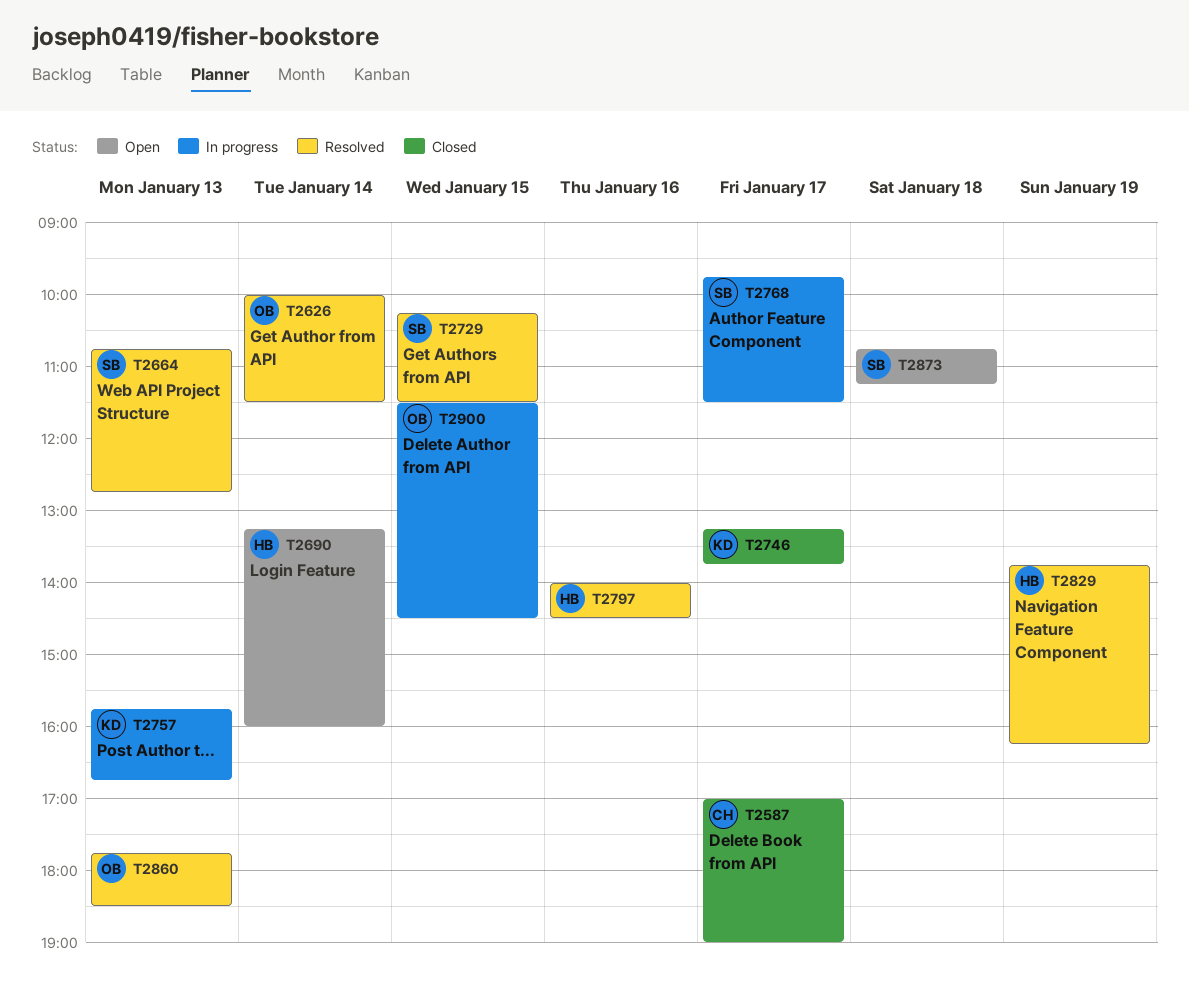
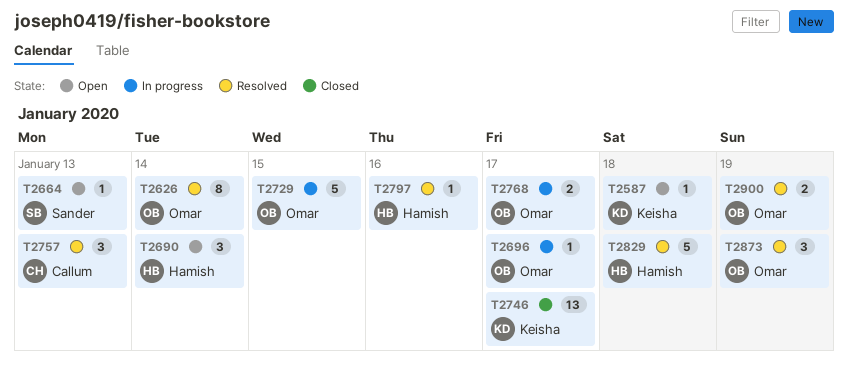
T2587, status: Closed -> Open
T2587, owner: Callum -> Keisha
T2587, day: Jan 17 -> Jan 18
T2664, status: Resolved -> Open
T2696: none -> present
T2729, status: Resolved -> In progress
T2729, owner: Sander -> Omar
T2757, status: In progress -> Resolved
T2757, owner: Keisha -> Callum
T2768, owner: Sander -> Omar
T2829, day: Jan 19 -> Jan 18
T2860: present -> none
T2873, status: Open -> Resolved
T2873, owner: Sander -> Omar
T2873, day: Jan 18 -> Jan 19
T2900, status: In progress -> Resolved
T2900, day: Jan 15 -> Jan 19

